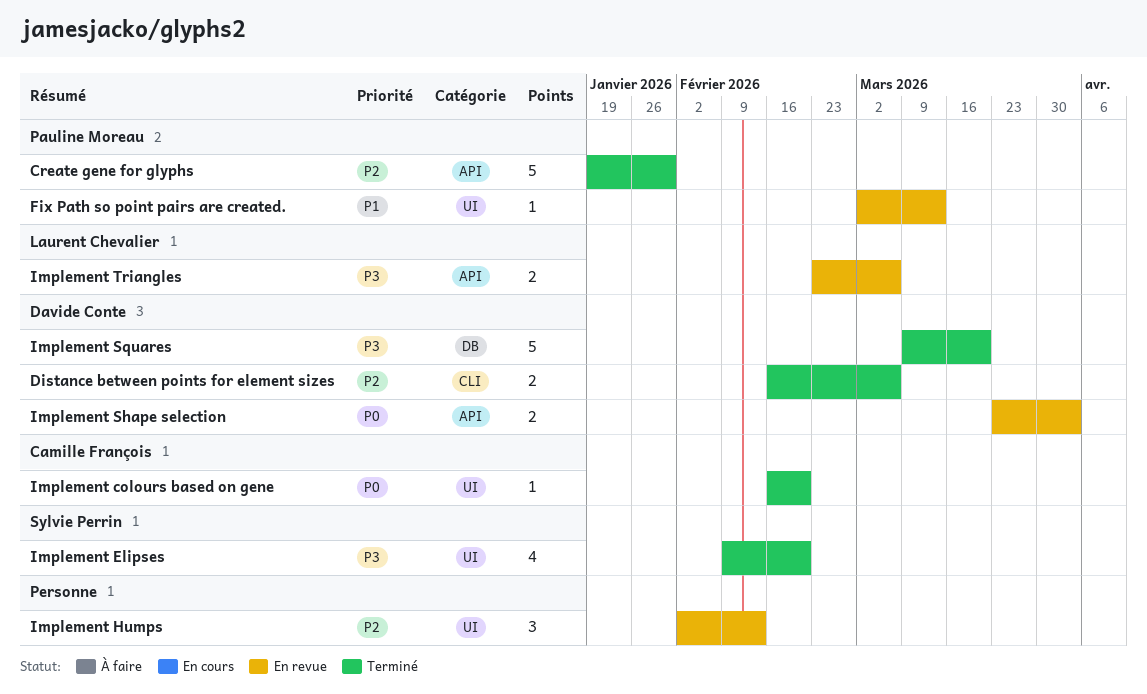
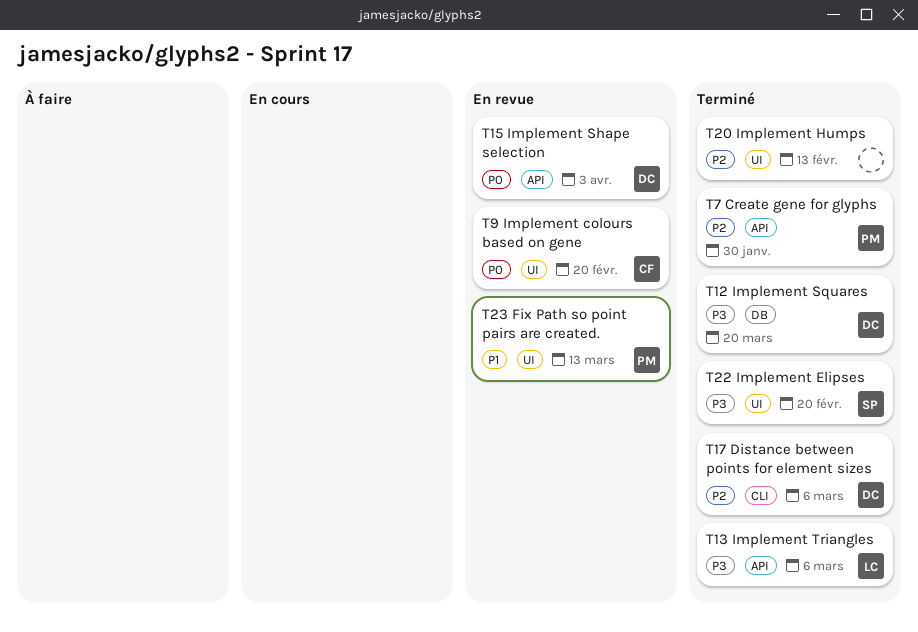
Implement colours based on gene, status: Terminé -> En revue
Implement Humps, status: En revue -> Terminé
Implement Triangles, status: En revue -> Terminé

